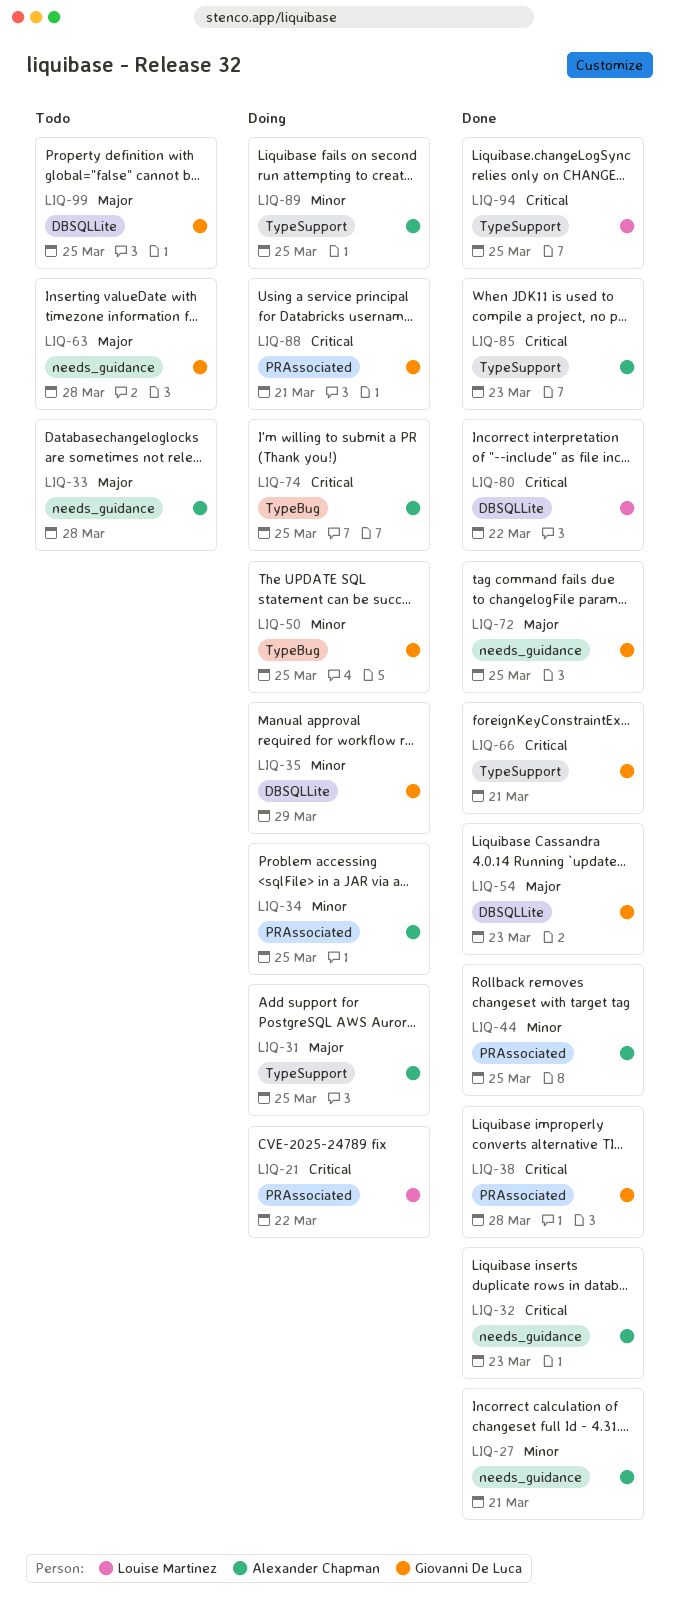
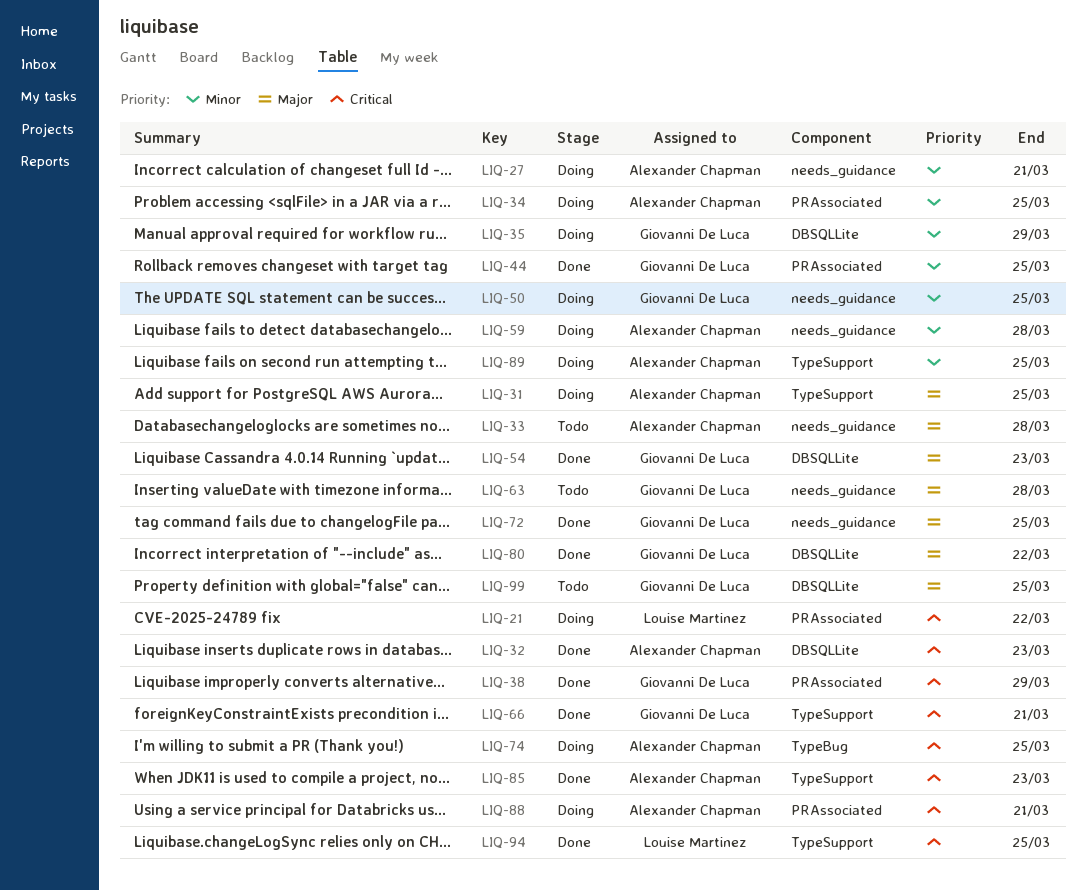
LIQ-27, status: Done -> Doing
LIQ-32, label: needs_guidance -> DBSQLLite
LIQ-38, due: Mar 28 -> Mar 29
LIQ-44, owner: Alexander Chapman -> Giovanni De Luca
LIQ-50, label: TypeBug -> needs_guidance
LIQ-59: none -> present
LIQ-80, owner: Louise Martinez -> Giovanni De Luca
LIQ-80, priority: Critical -> Major
LIQ-88, owner: Giovanni De Luca -> Alexander Chapman

